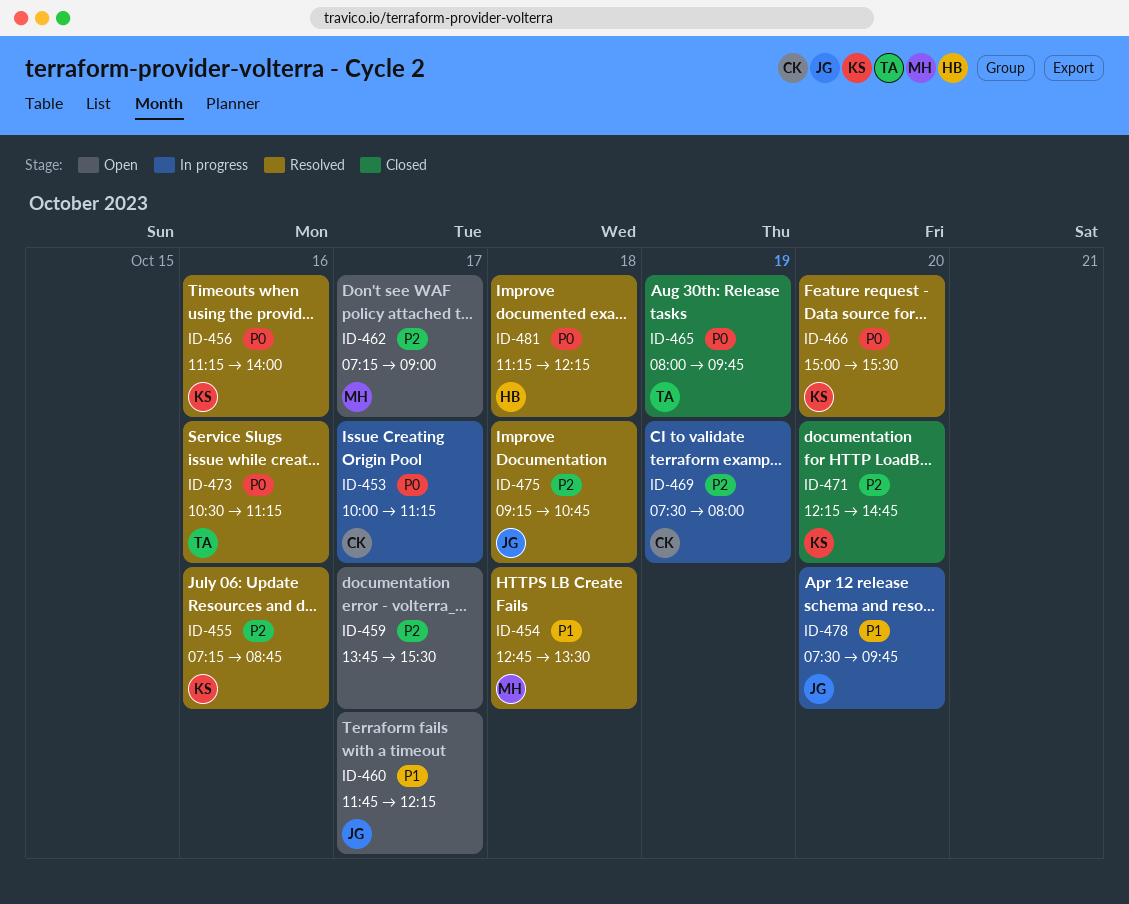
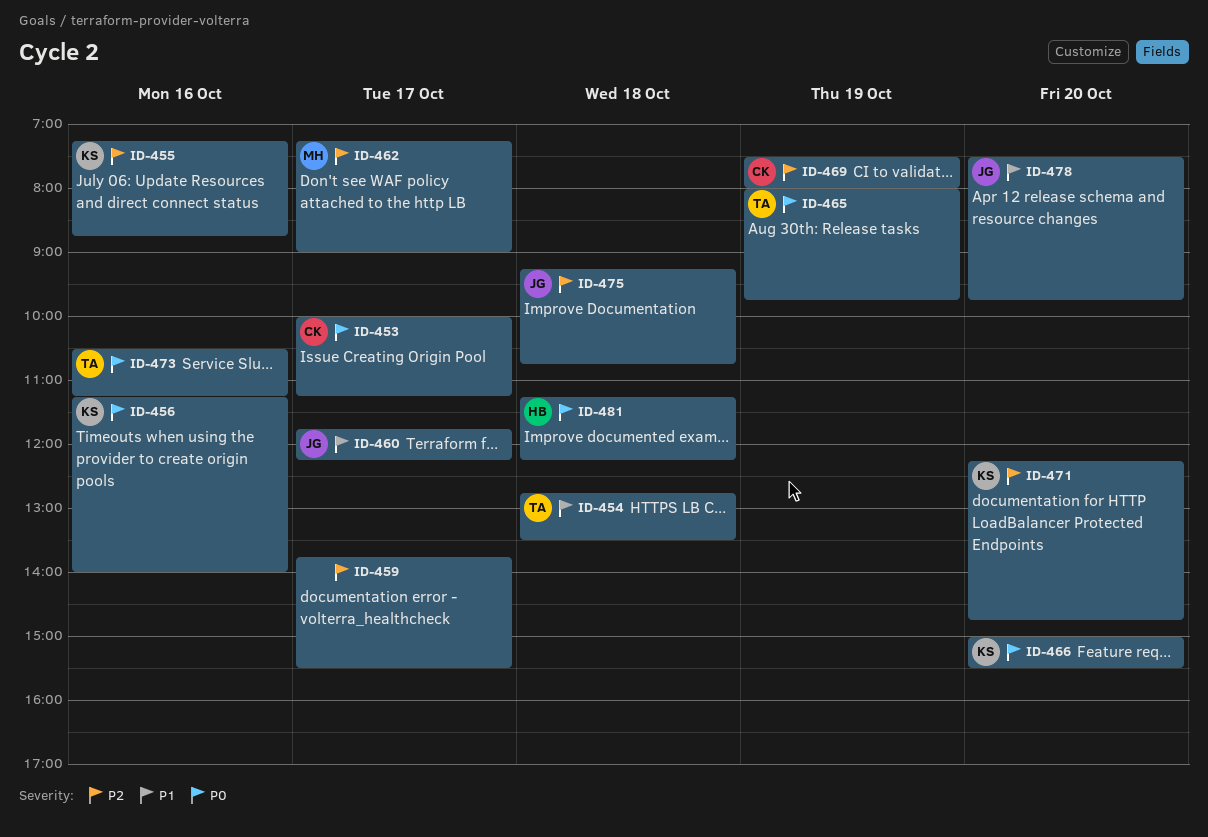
ID-454, owner: MH -> TA

